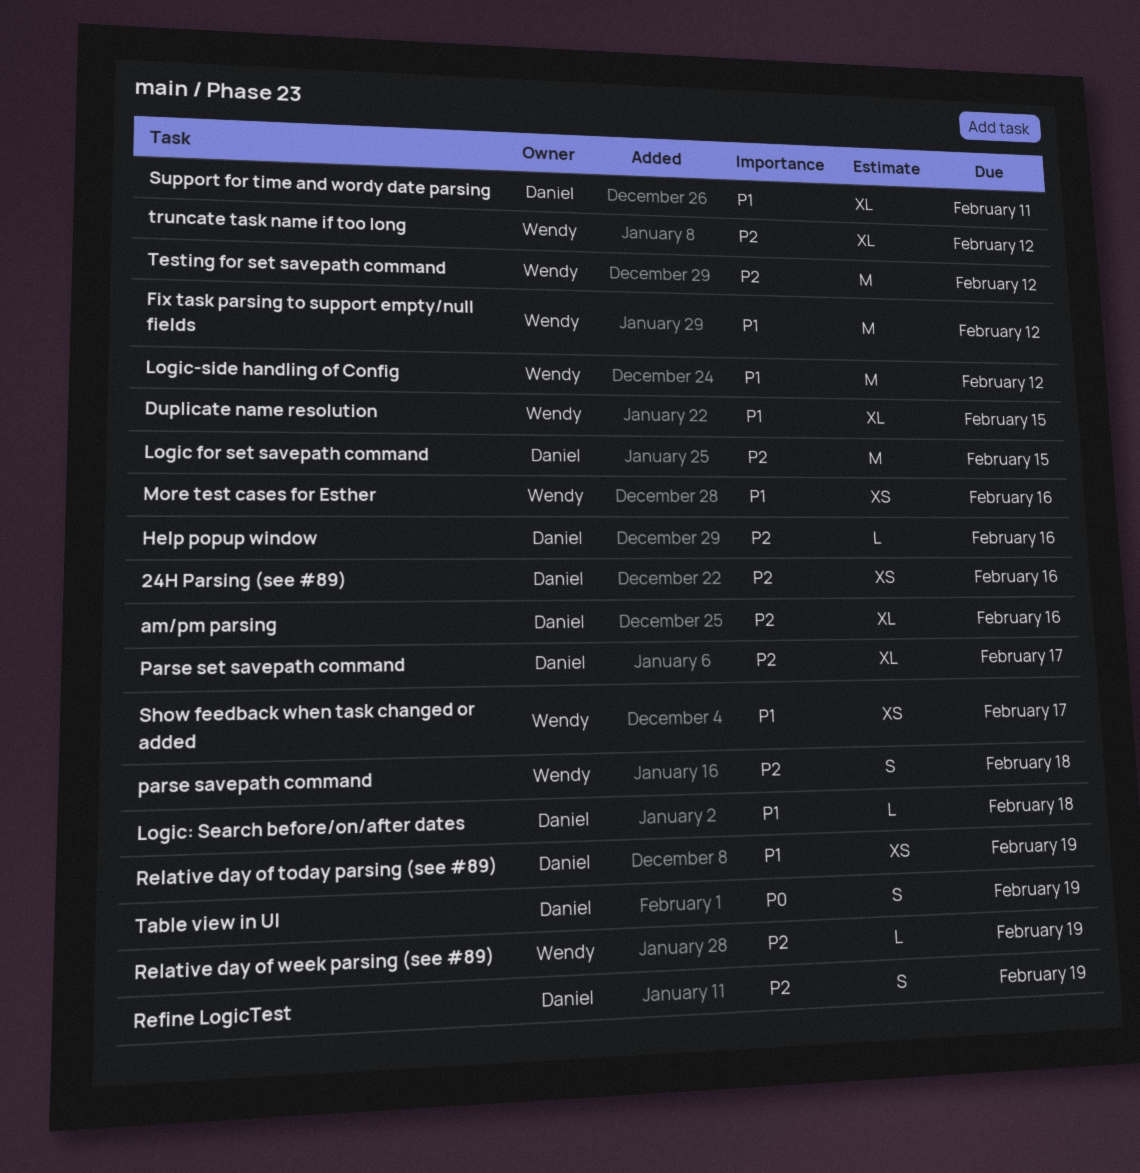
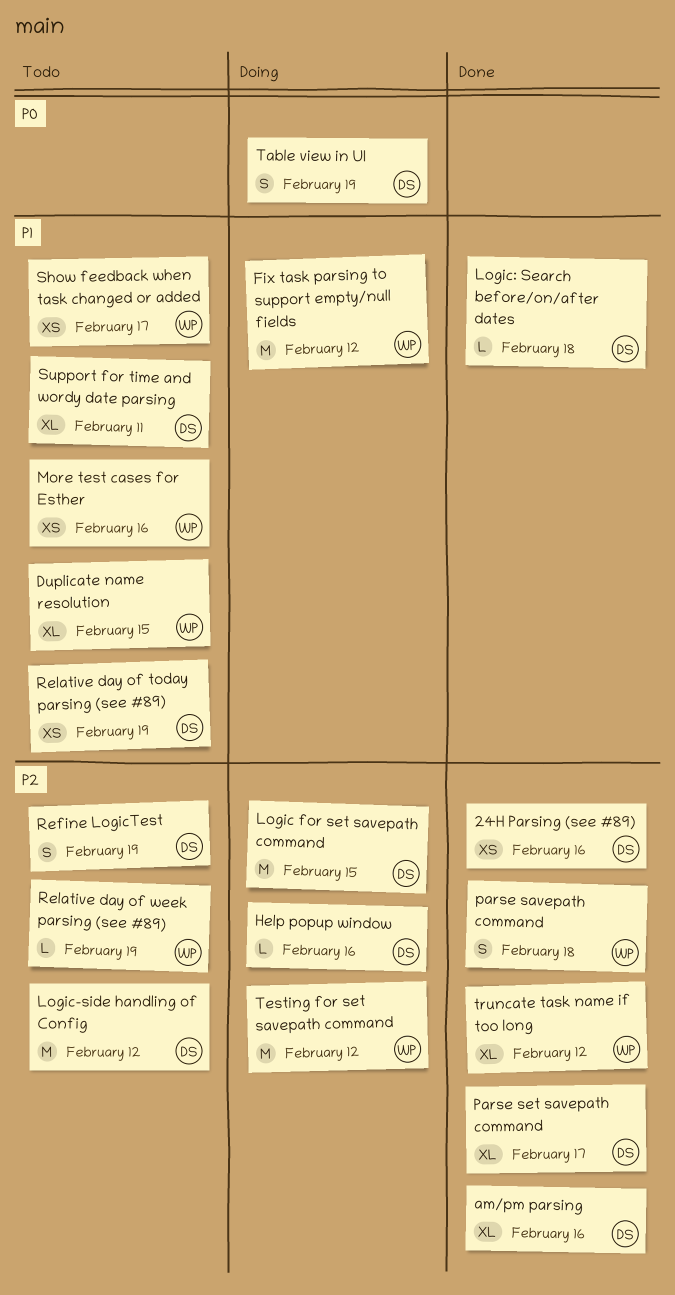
Logic-side handling of Config, owner: Wendy -> Daniel
Logic-side handling of Config, priority: P1 -> P2

